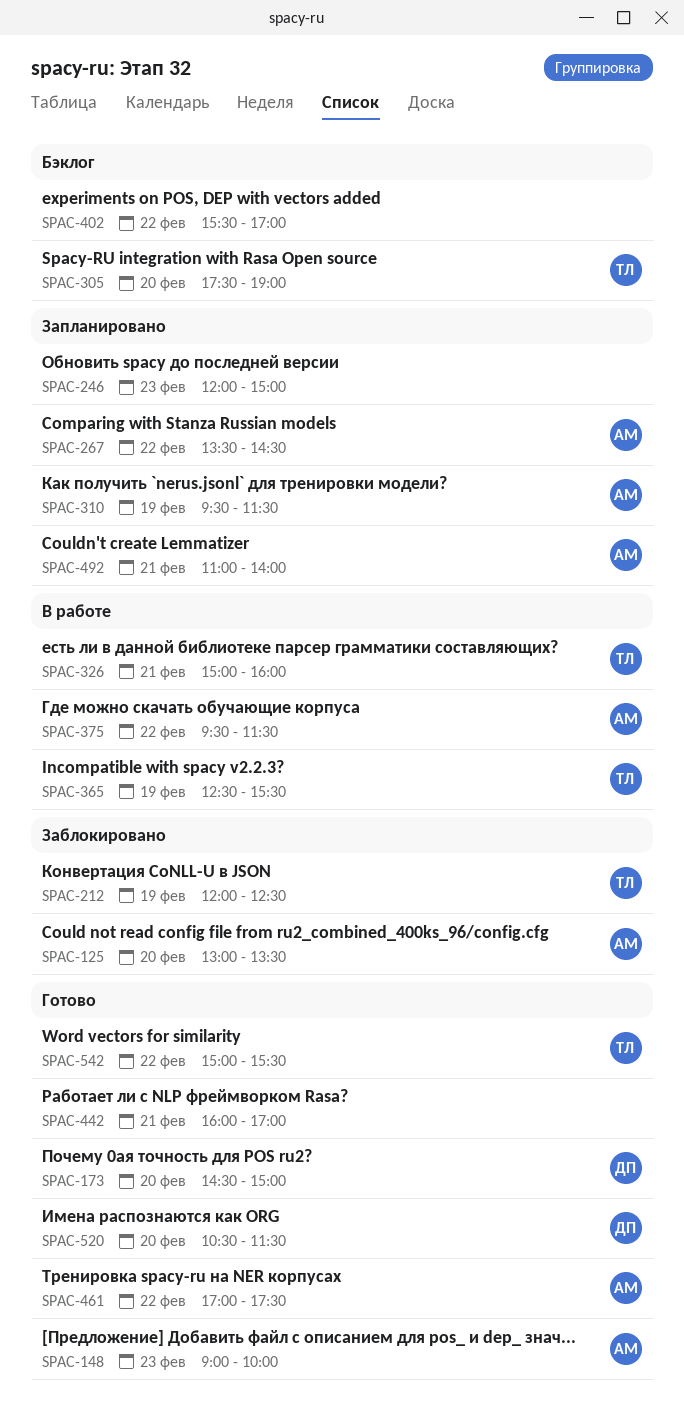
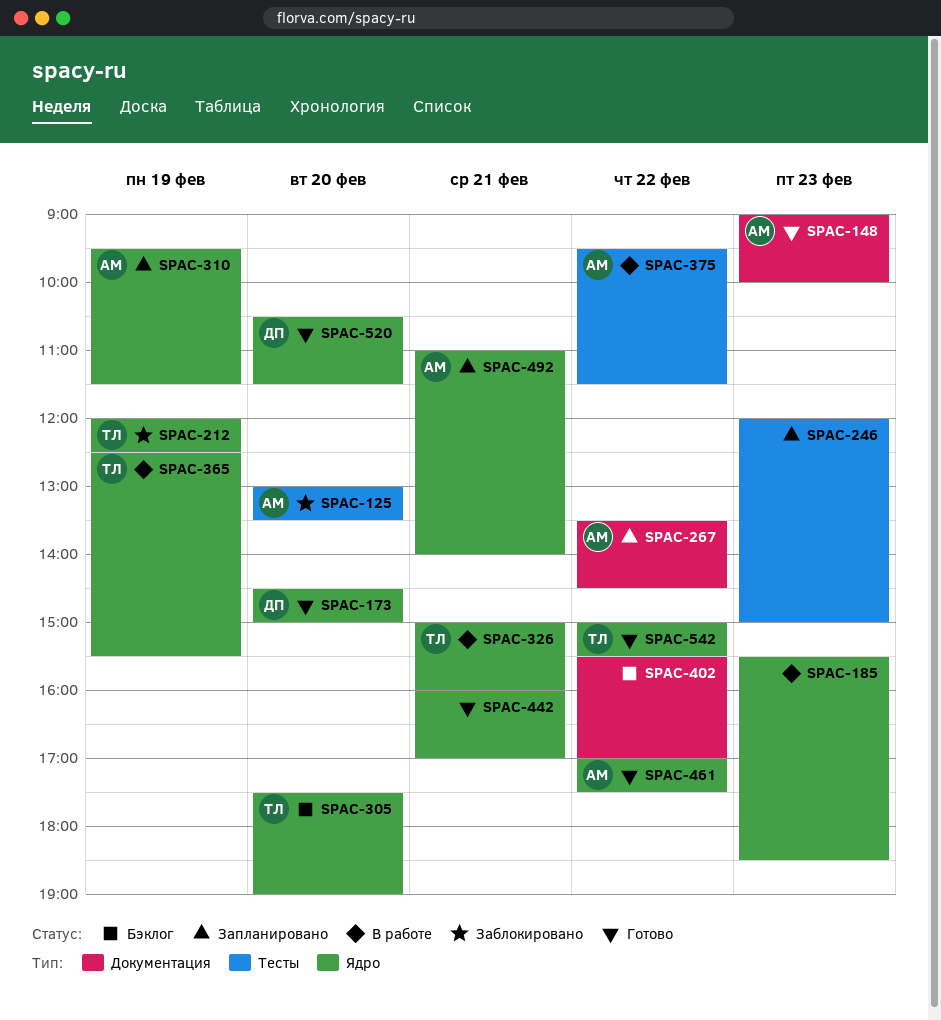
SPAC-185: none -> present

